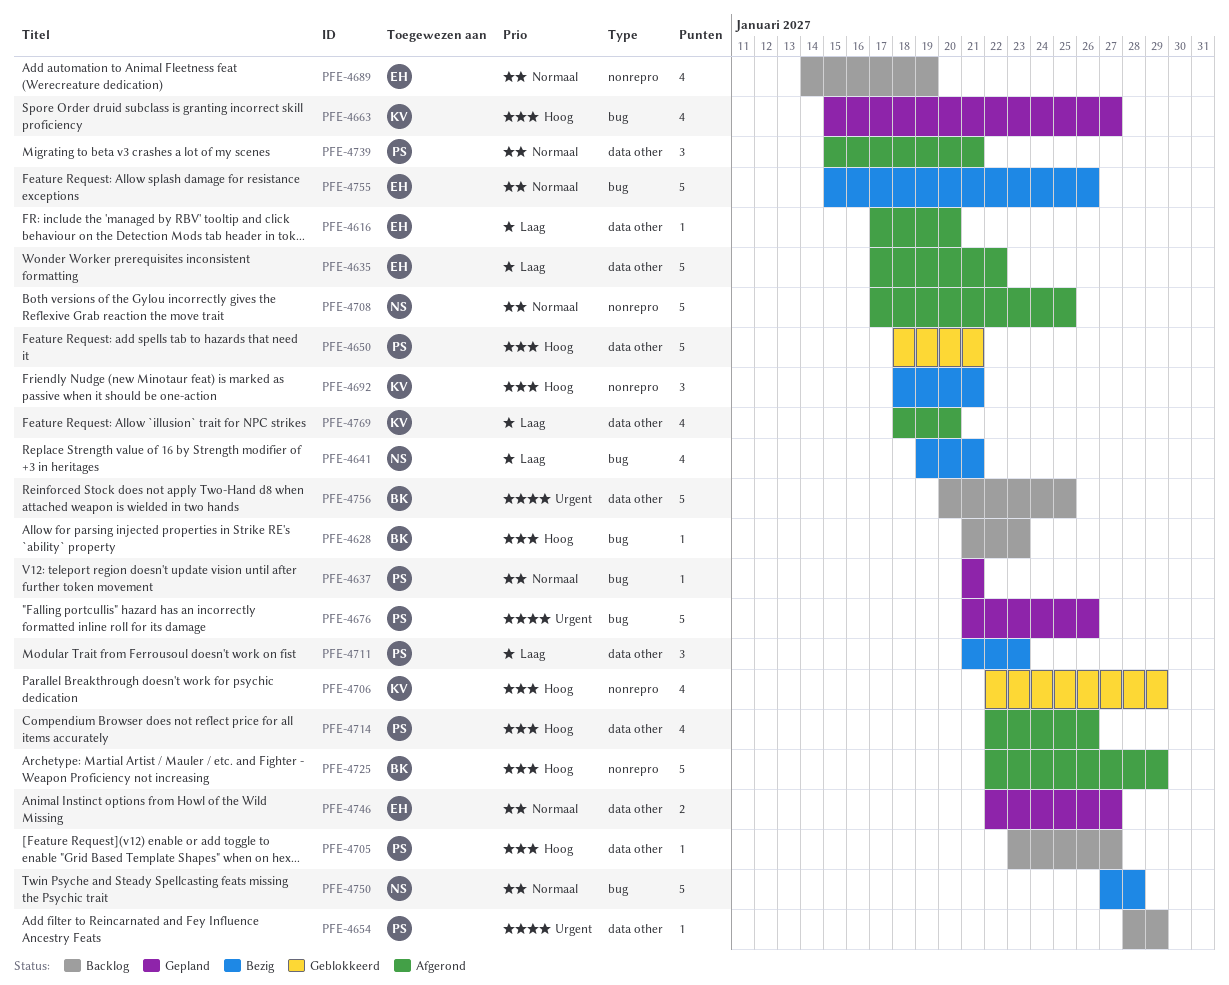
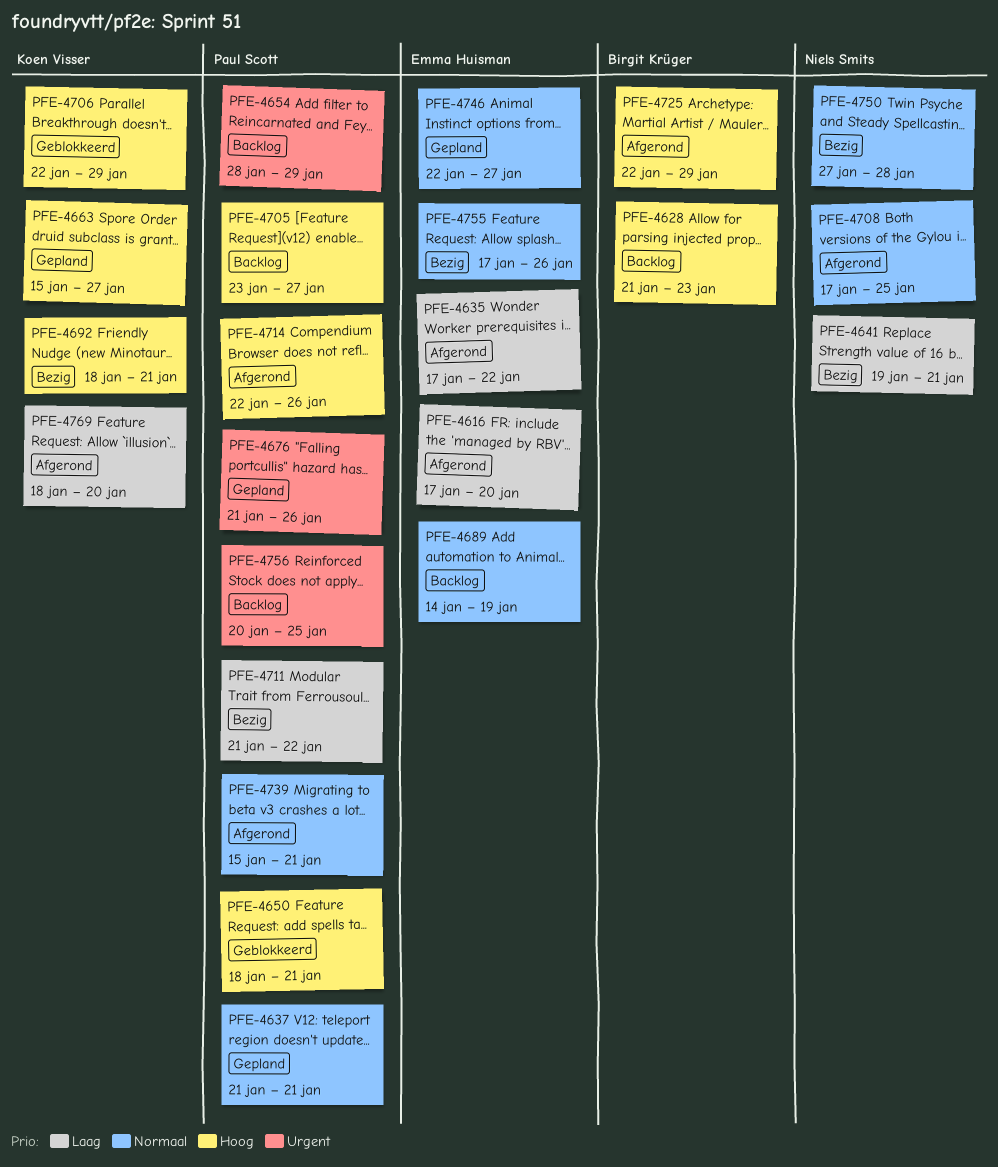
PFE-4711, due: Jan 23 -> Jan 22
PFE-4755, start: Jan 15 -> Jan 17
PFE-4756, owner: Birgit Krüger -> Paul Scott

